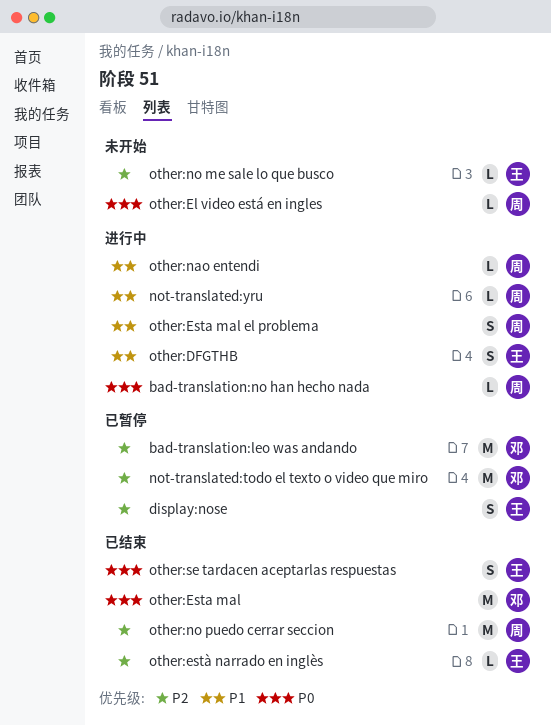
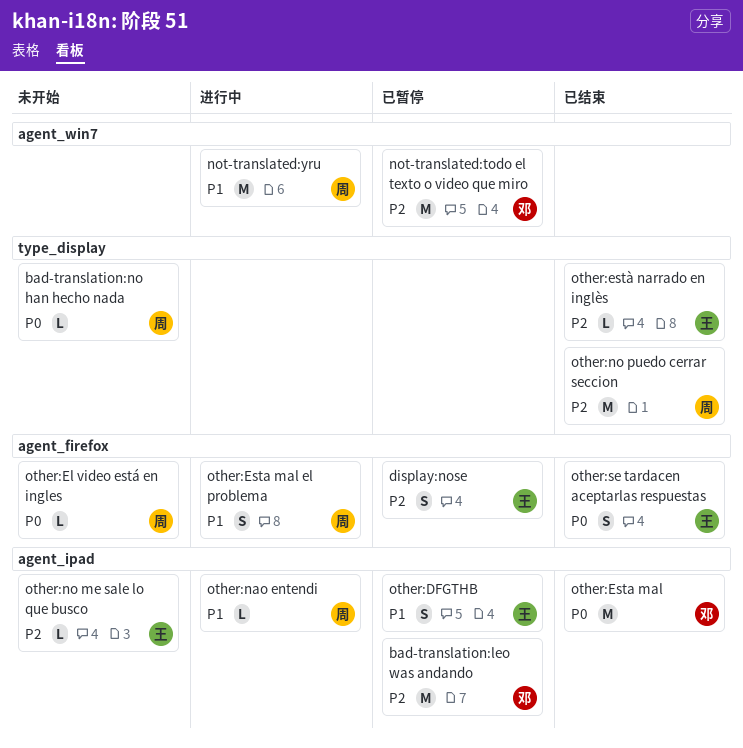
bad-translation:no han hecho nada, status: 进行中 -> 未开始
not-translated:yru, estimate: L -> M
other:DFGTHB, status: 进行中 -> 已暂停

